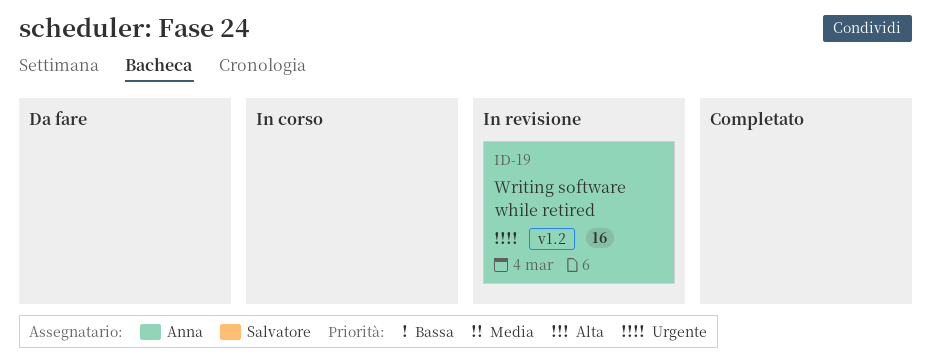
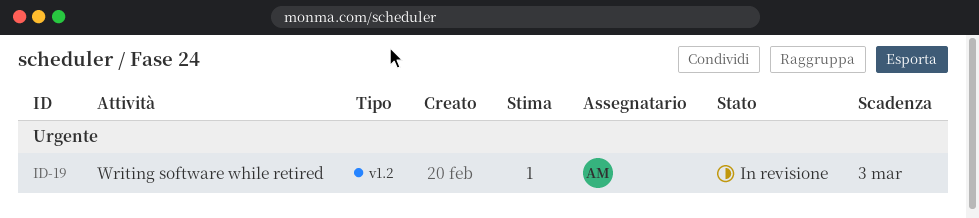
ID-19, estimate: 16 -> 1
ID-19, due: Mar 4 -> Mar 3

